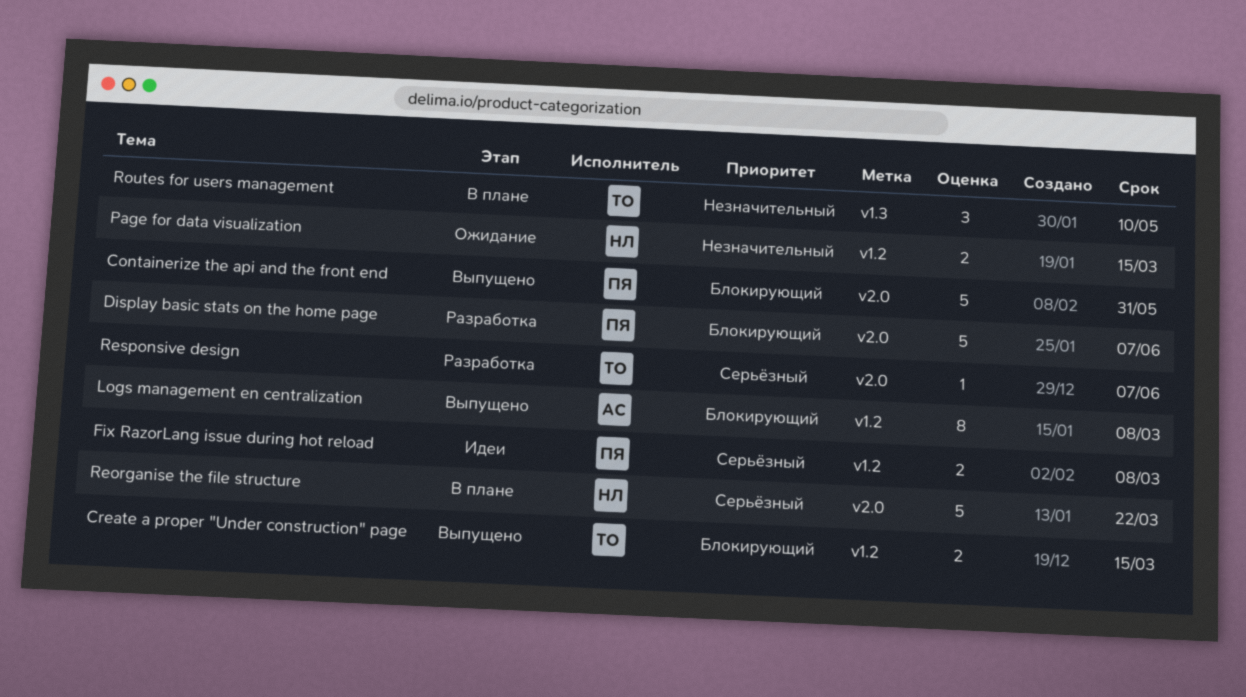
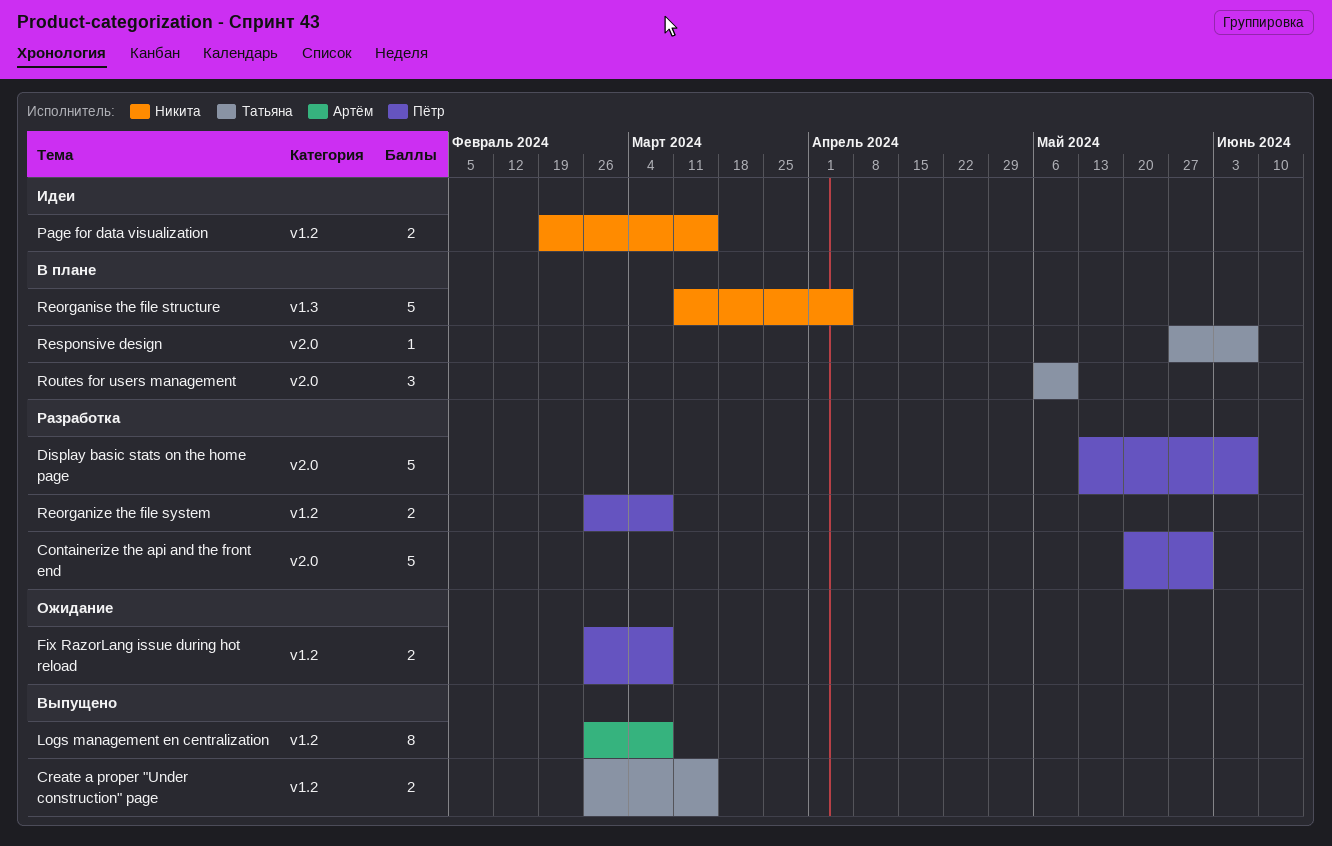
Containerize the api and the front end, status: Выпущено -> Разработка
Fix RazorLang issue during hot reload, status: Идеи -> Ожидание
Page for data visualization, status: Ожидание -> Идеи
Reorganise the file structure, label: v2.0 -> v1.3
Reorganise the file structure, due: Mar 22 -> Apr 5
Reorganize the file system: none -> present
Responsive design, status: Разработка -> В плане
Routes for users management, label: v1.3 -> v2.0

